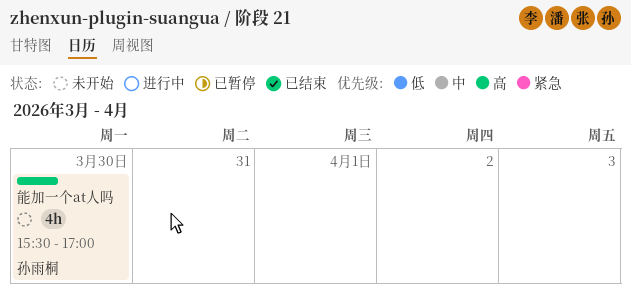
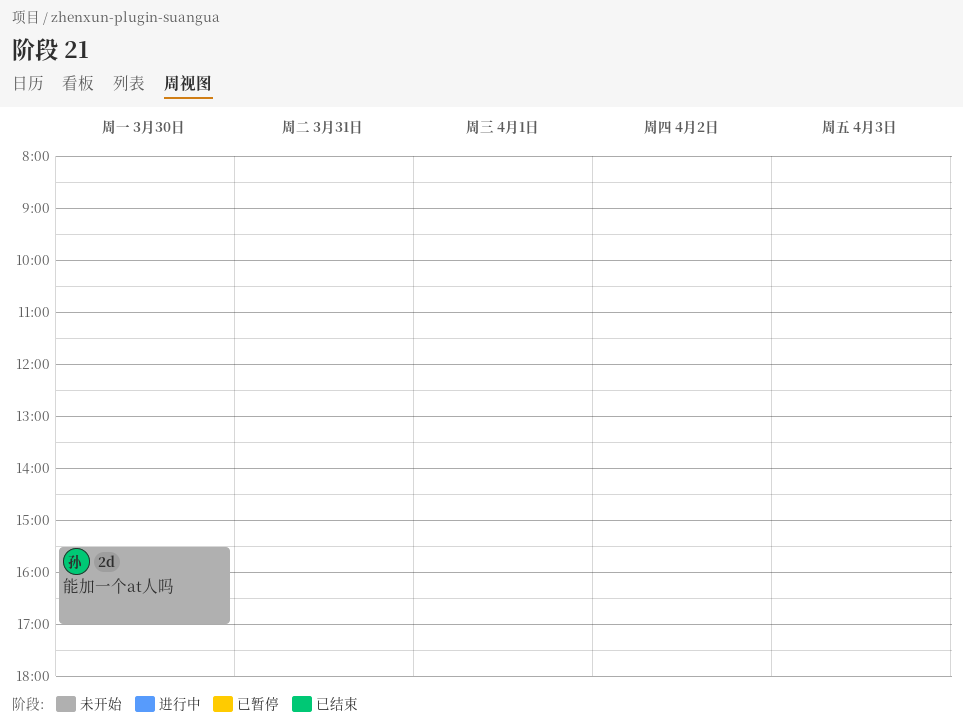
能加一个at人吗, estimate: 4h -> 2d

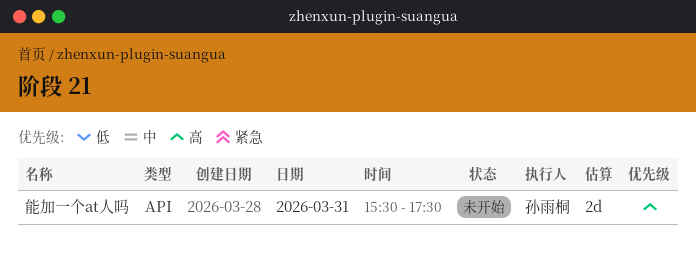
能加一个at人吗, day: Mar 30 -> Mar 31
能加一个at人吗, ends: 17:00 -> 17:30

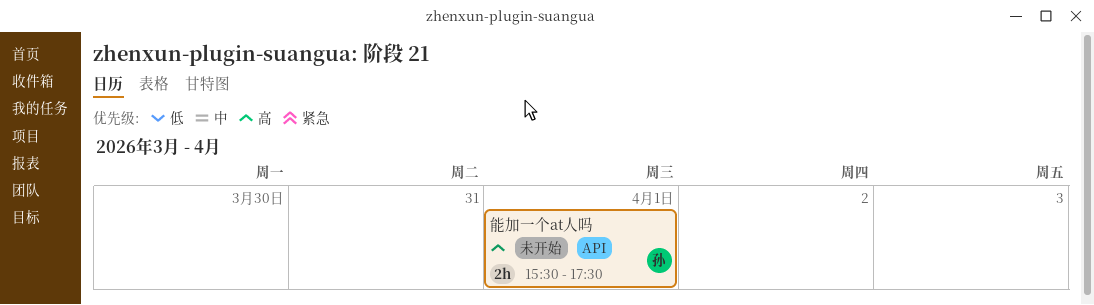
能加一个at人吗, estimate: 2d -> 2h
能加一个at人吗, day: Mar 31 -> Apr 1

